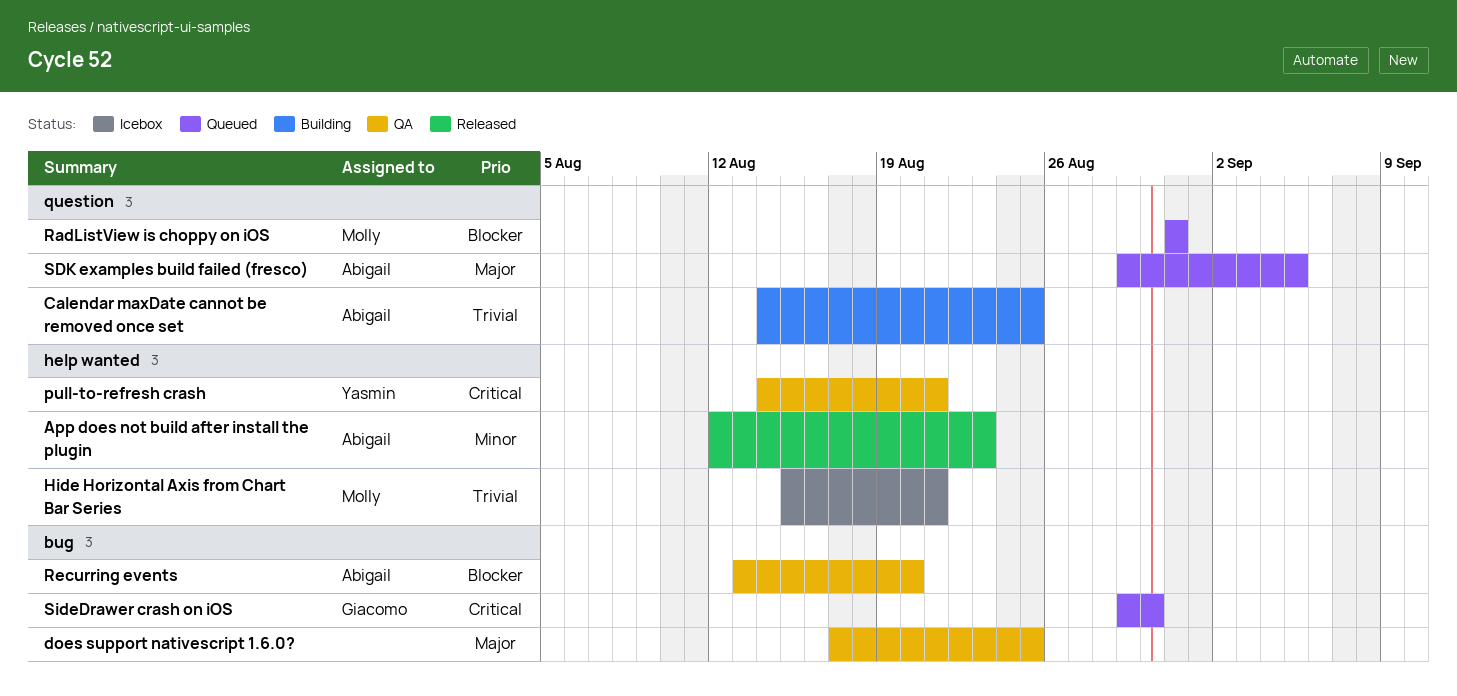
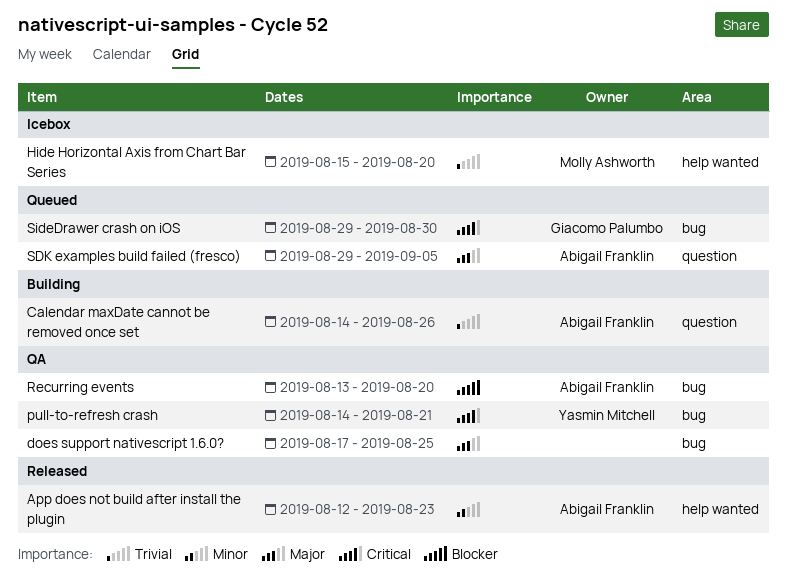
Calendar maxDate cannot be removed once set, due: Aug 25 -> Aug 26
Hide Horizontal Axis from Chart Bar Series, due: Aug 21 -> Aug 20
pull-to-refresh crash, label: help wanted -> bug
RadListView is choppy on iOS: present -> none

